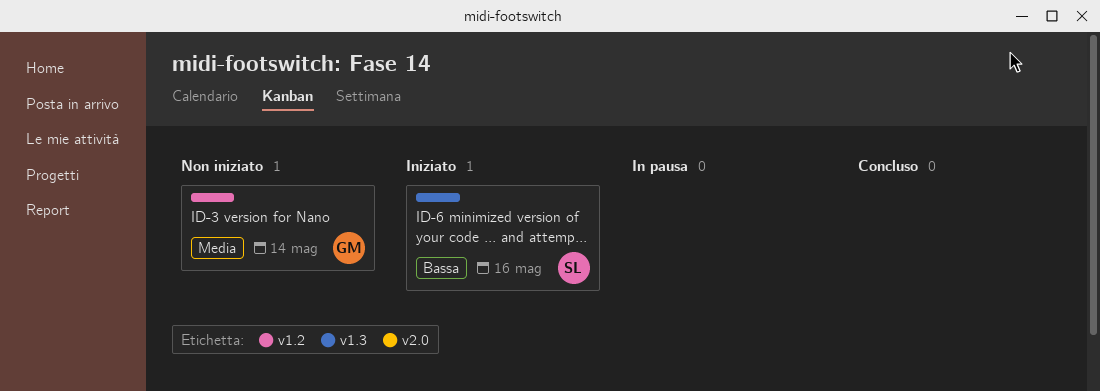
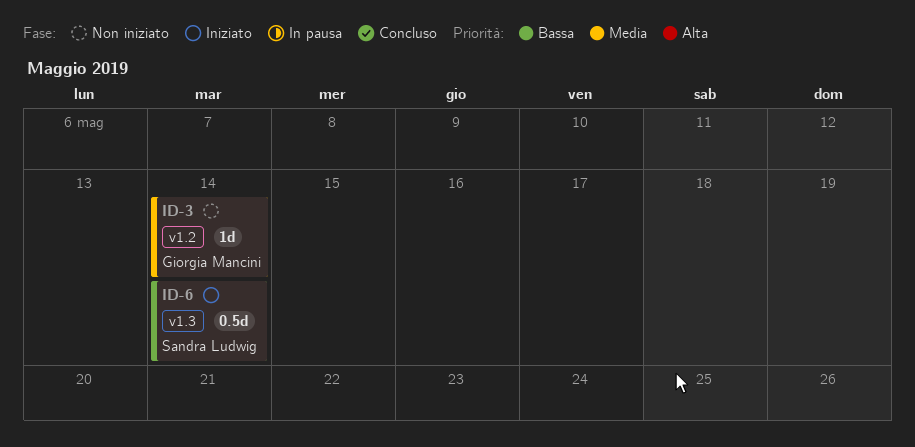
ID-6, due: May 16 -> May 14

